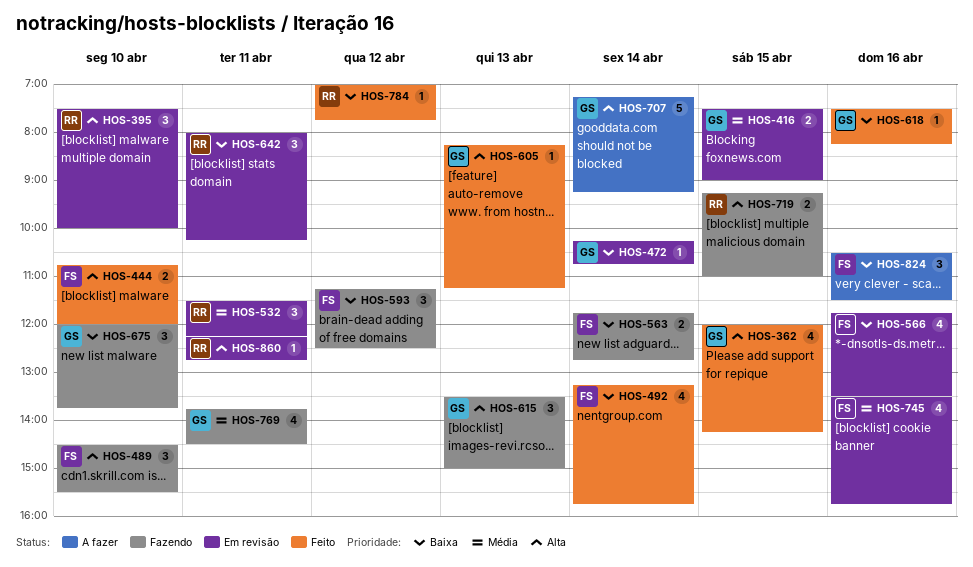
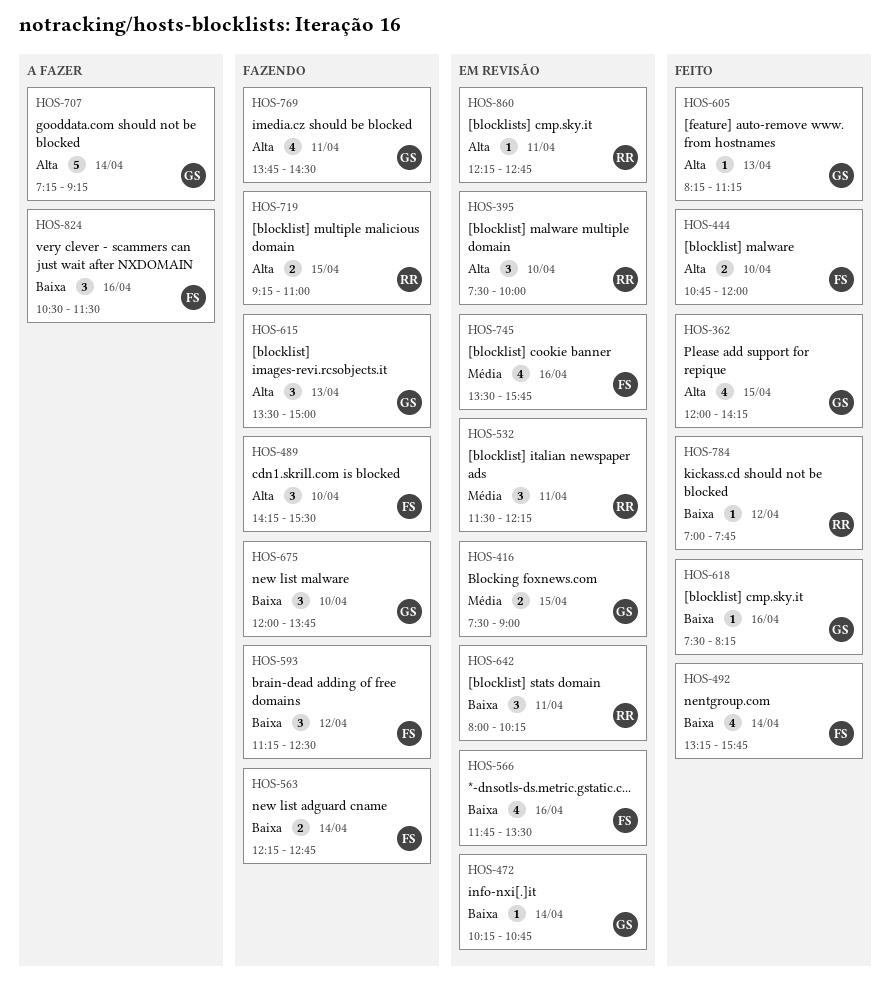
HOS-489, begins: 14:30 -> 14:15
HOS-563, begins: 11:45 -> 12:15
HOS-769, priority: Média -> Alta

